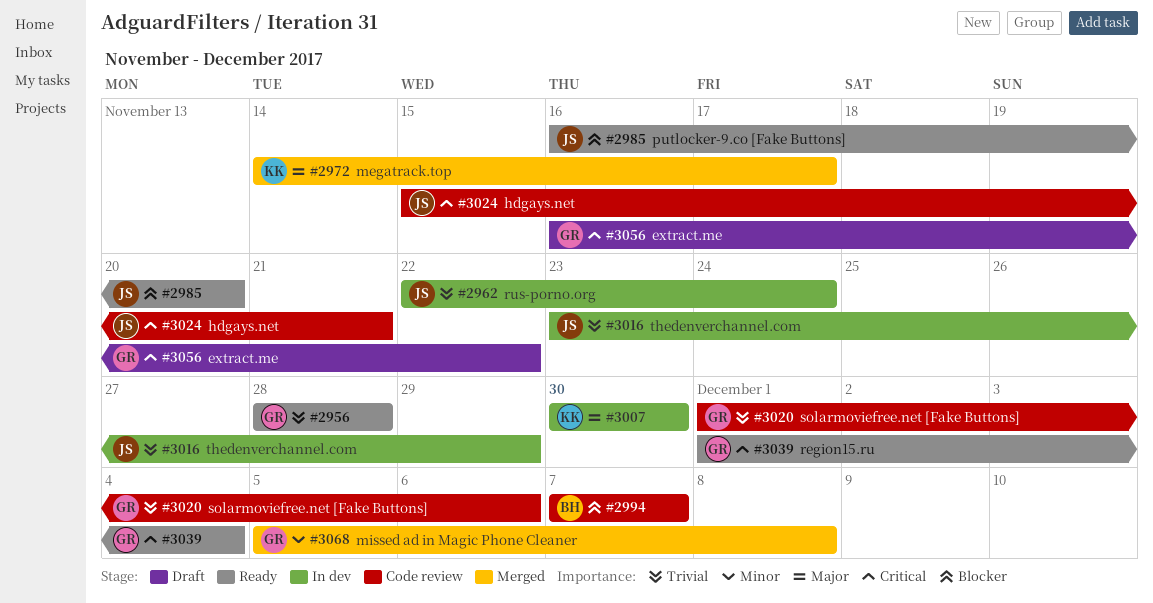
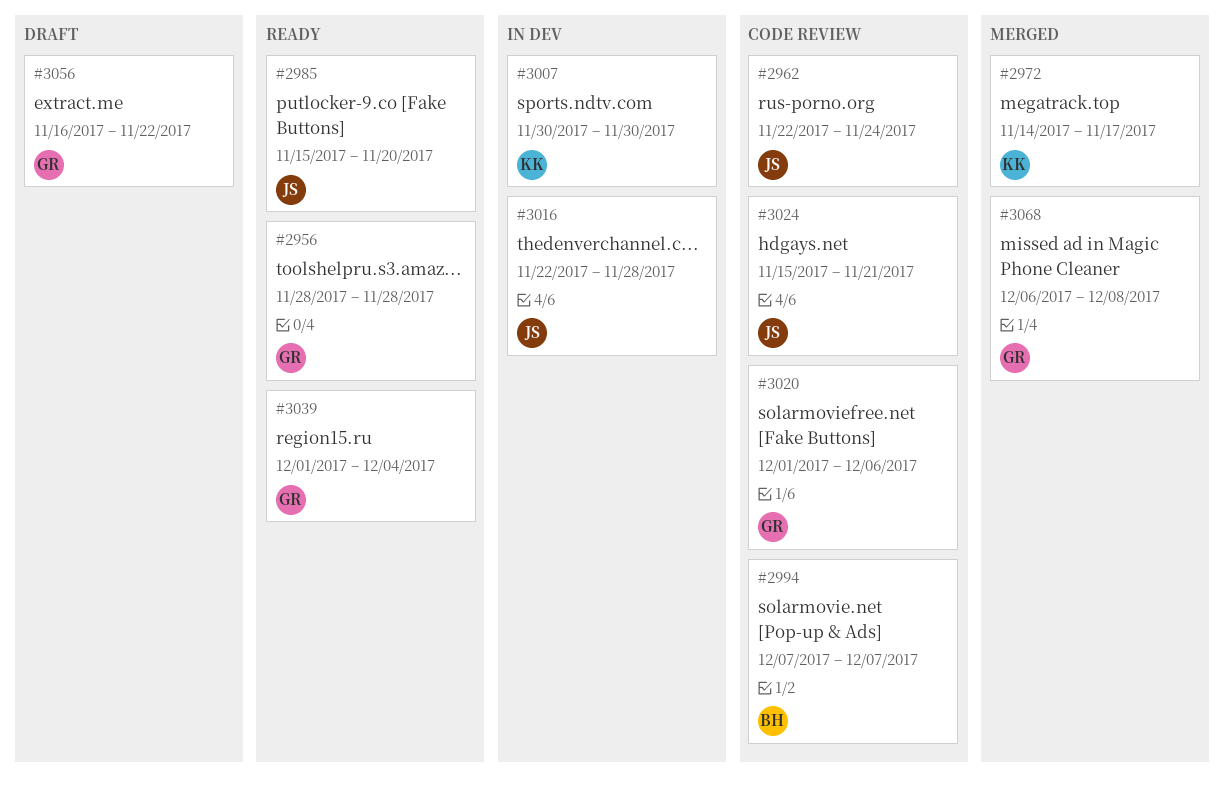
#2962, status: In dev -> Code review
#2985, start: Nov 16 -> Nov 15
#3016, start: Nov 23 -> Nov 22
#3016, due: Nov 29 -> Nov 28
#3068, start: Dec 5 -> Dec 6

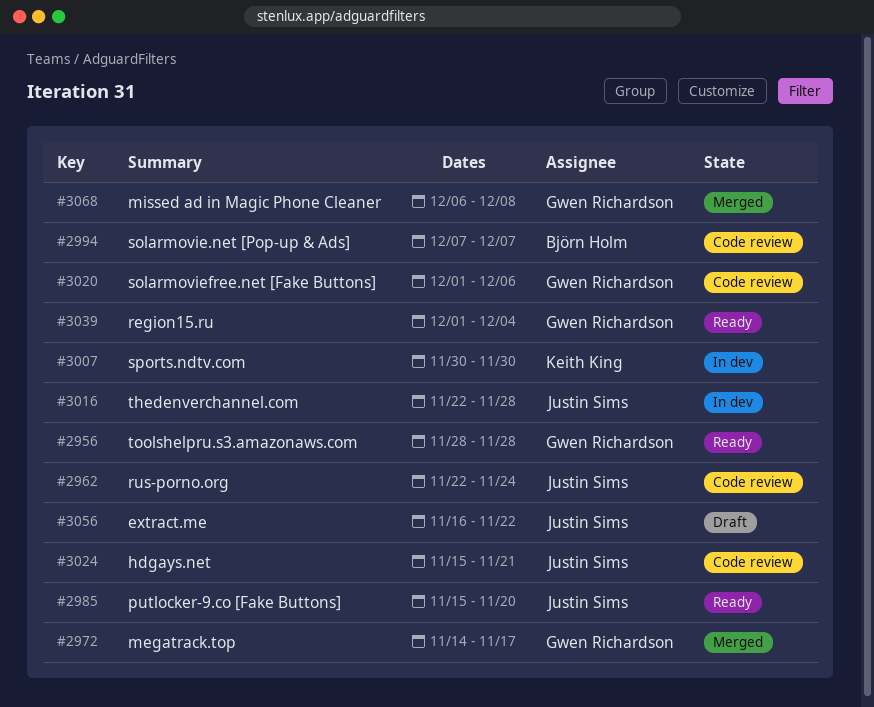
#2972, owner: Keith King -> Gwen Richardson
#3056, owner: Gwen Richardson -> Justin Sims

